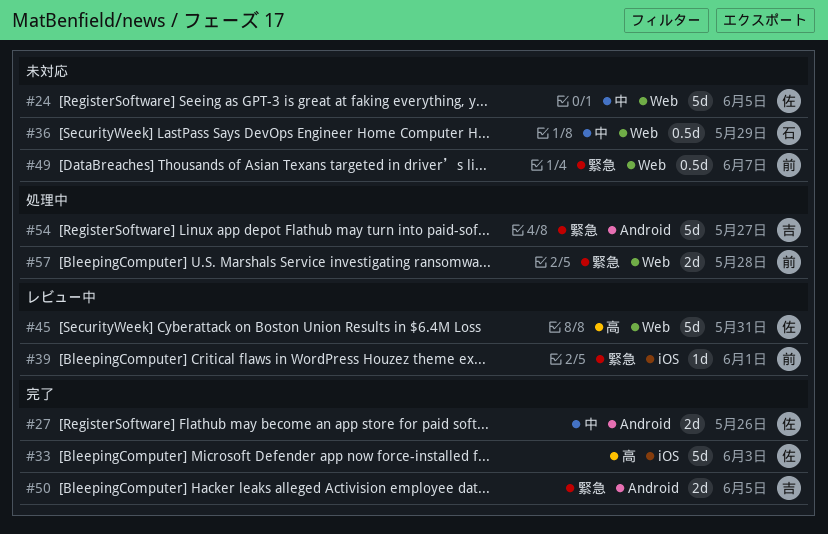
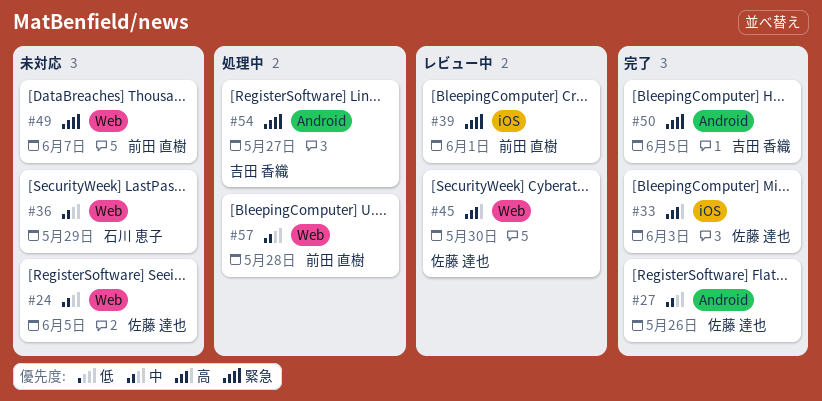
#45, due: May 31 -> May 30
#57, priority: 緊急 -> 中

